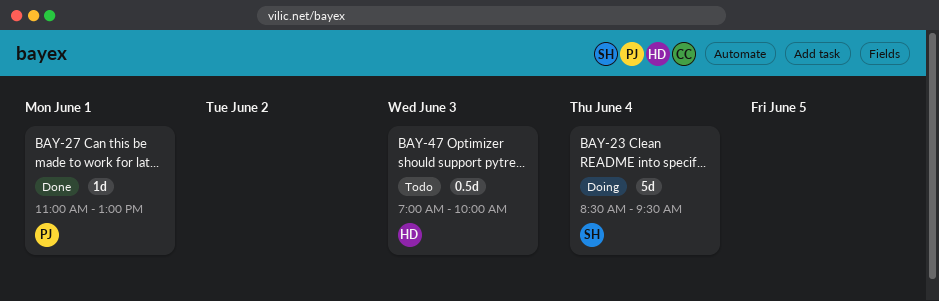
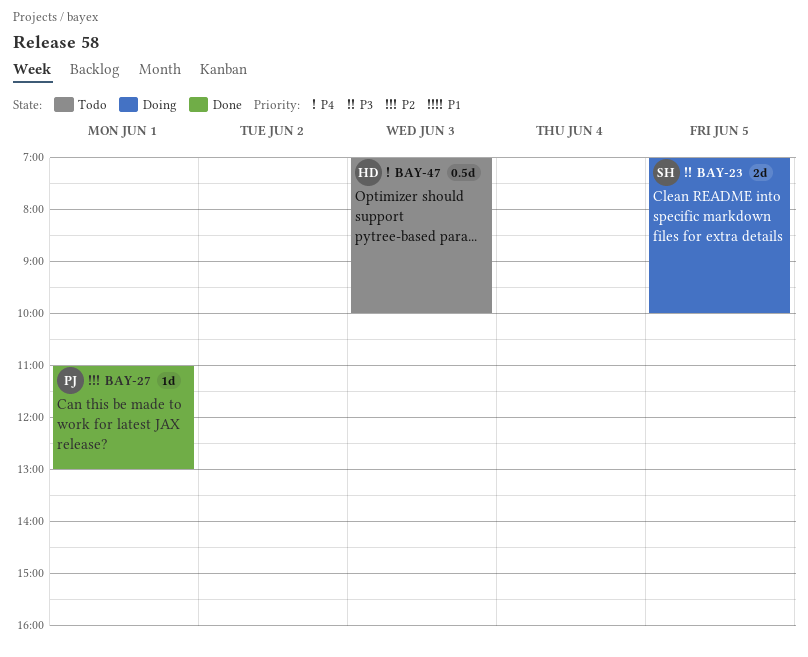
BAY-23, estimate: 5d -> 2d
BAY-23, day: Jun 4 -> Jun 5
BAY-23, begins: 08:30 -> 07:00
BAY-23, ends: 09:30 -> 10:00

